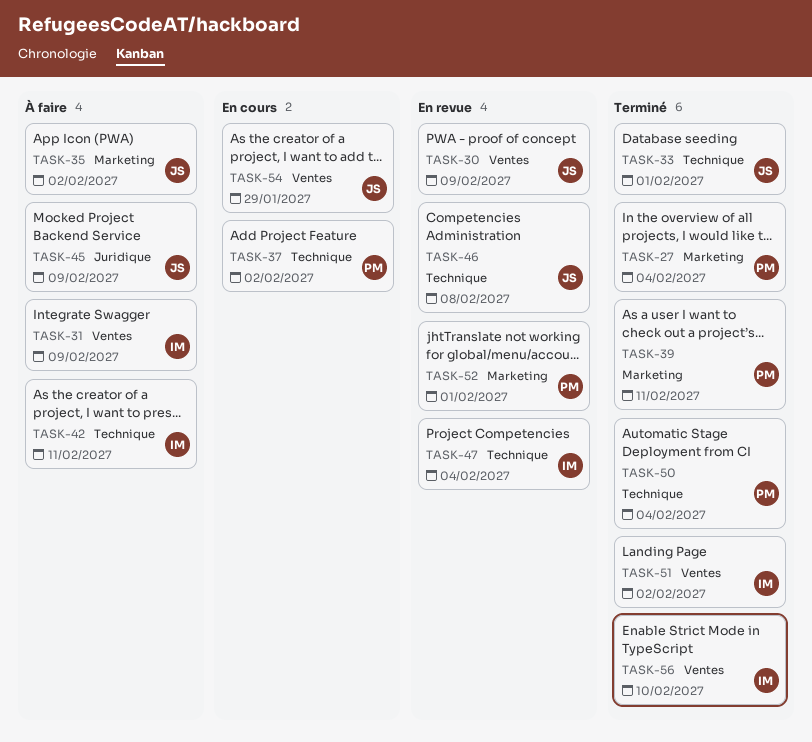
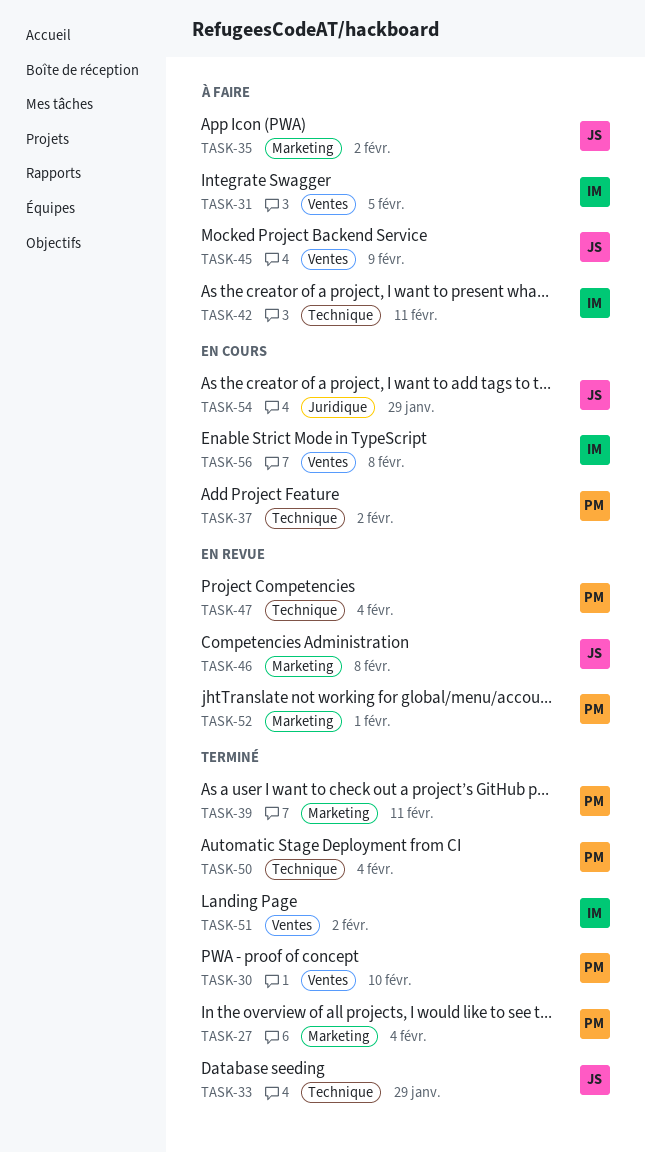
TASK-30, status: En revue -> Terminé
TASK-30, owner: JS -> PM
TASK-30, due: Feb 9 -> Feb 10
TASK-31, due: Feb 9 -> Feb 5
TASK-33, due: Feb 1 -> Jan 29
TASK-45, label: Juridique -> Ventes
TASK-46, label: Technique -> Marketing
TASK-47, owner: IM -> PM
TASK-54, label: Ventes -> Juridique
TASK-56, status: Terminé -> En cours
TASK-56, due: Feb 10 -> Feb 8

